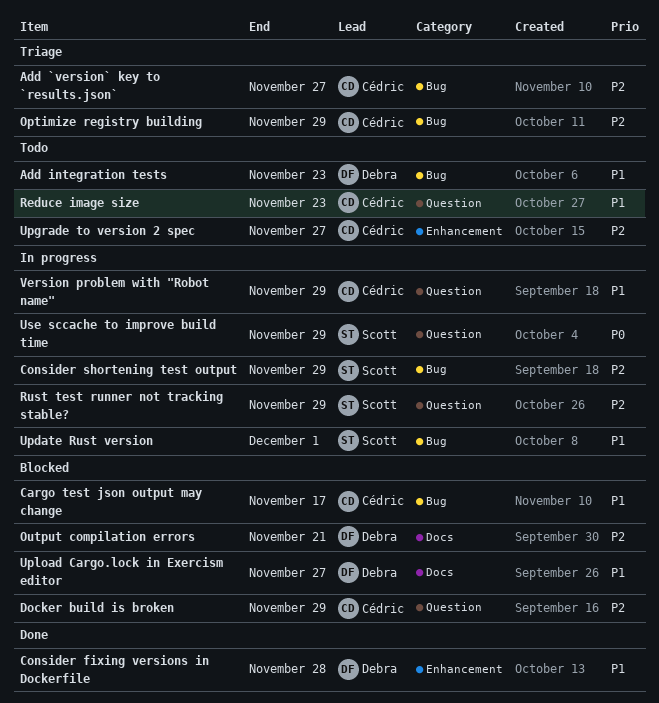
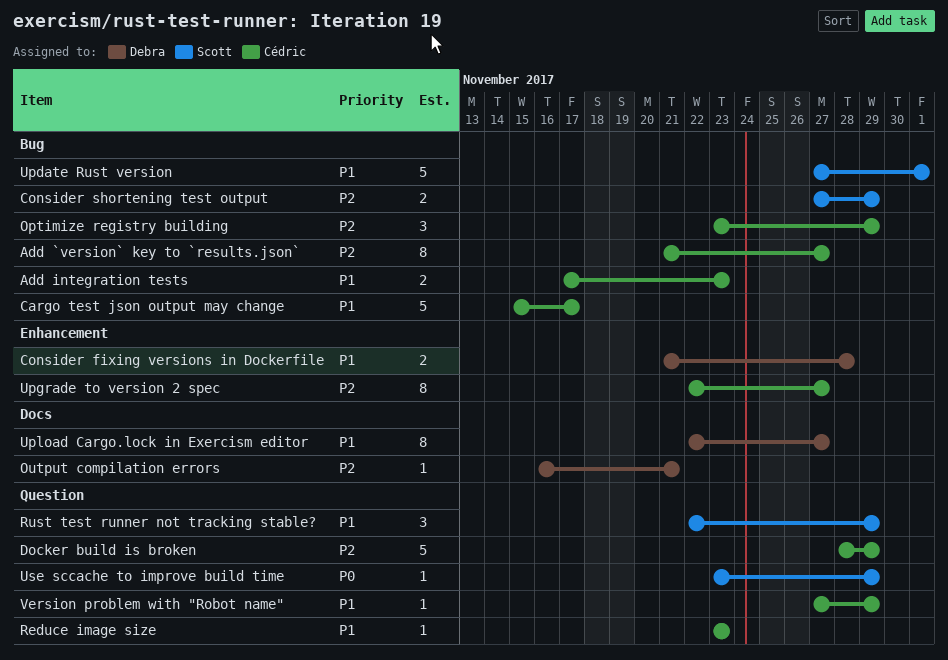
Add integration tests, owner: Debra -> Cédric
Rust test runner not tracking stable?, priority: P2 -> P1

